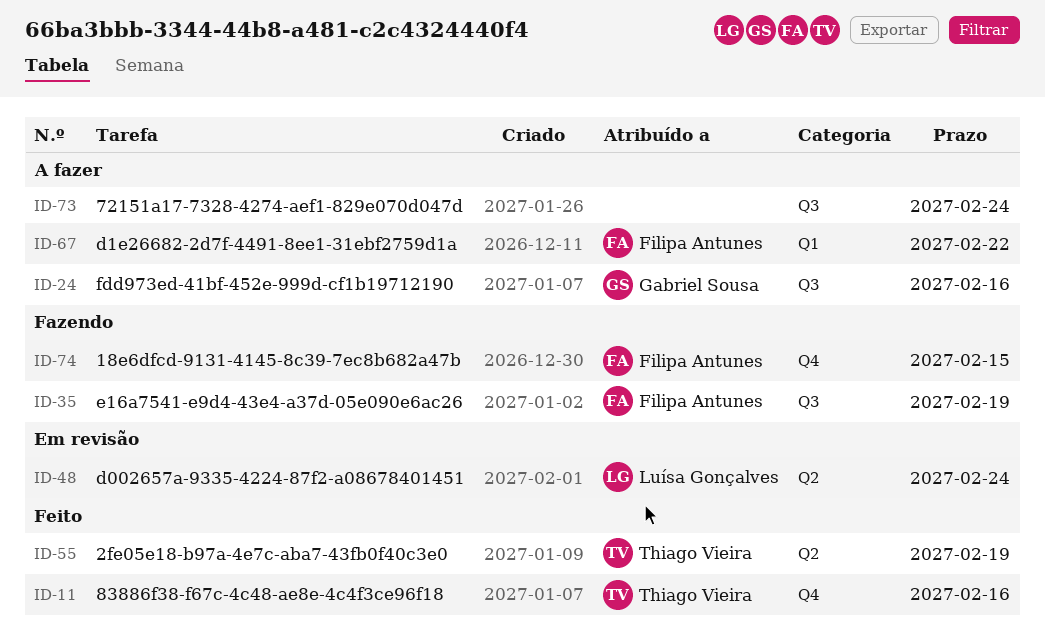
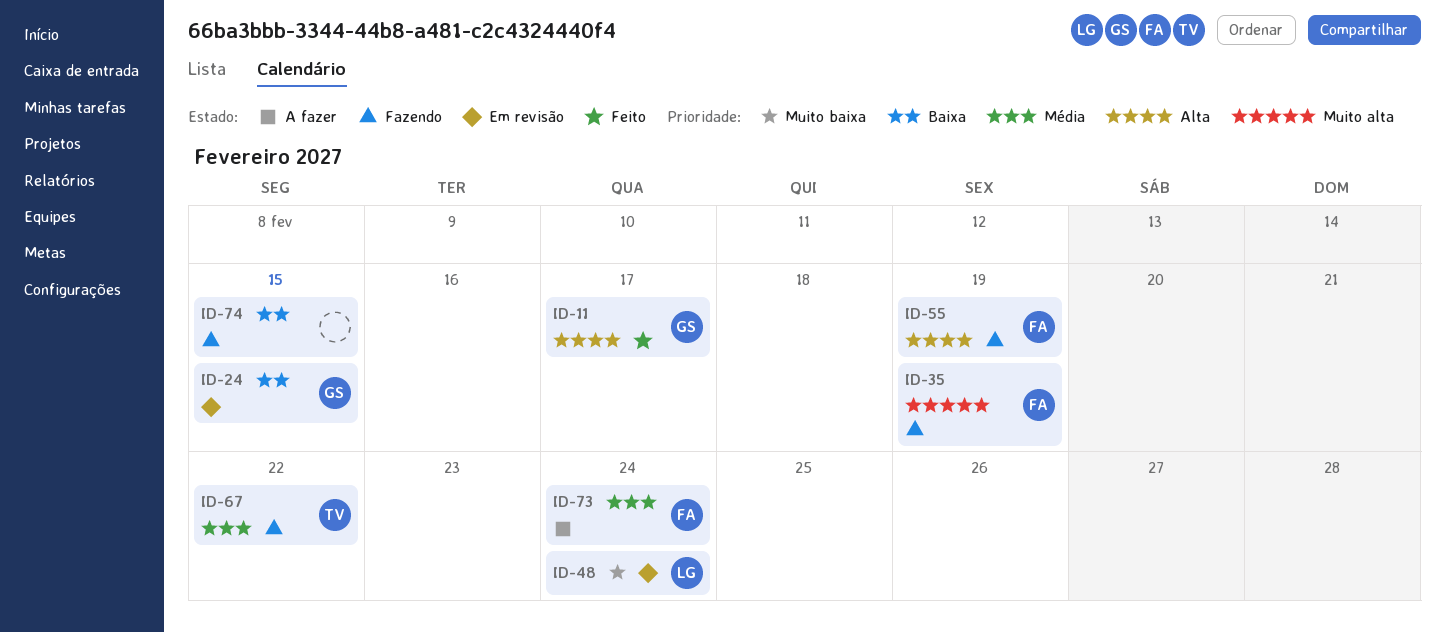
ID-11, owner: Thiago Vieira -> Gabriel Sousa
ID-11, due: Feb 16 -> Feb 17
ID-24, status: A fazer -> Em revisão
ID-24, due: Feb 16 -> Feb 15
ID-55, status: Feito -> Fazendo
ID-55, owner: Thiago Vieira -> Filipa Antunes
ID-67, status: A fazer -> Fazendo
ID-67, owner: Filipa Antunes -> Thiago Vieira
ID-73, owner: none -> Filipa Antunes
ID-74, owner: Filipa Antunes -> none

